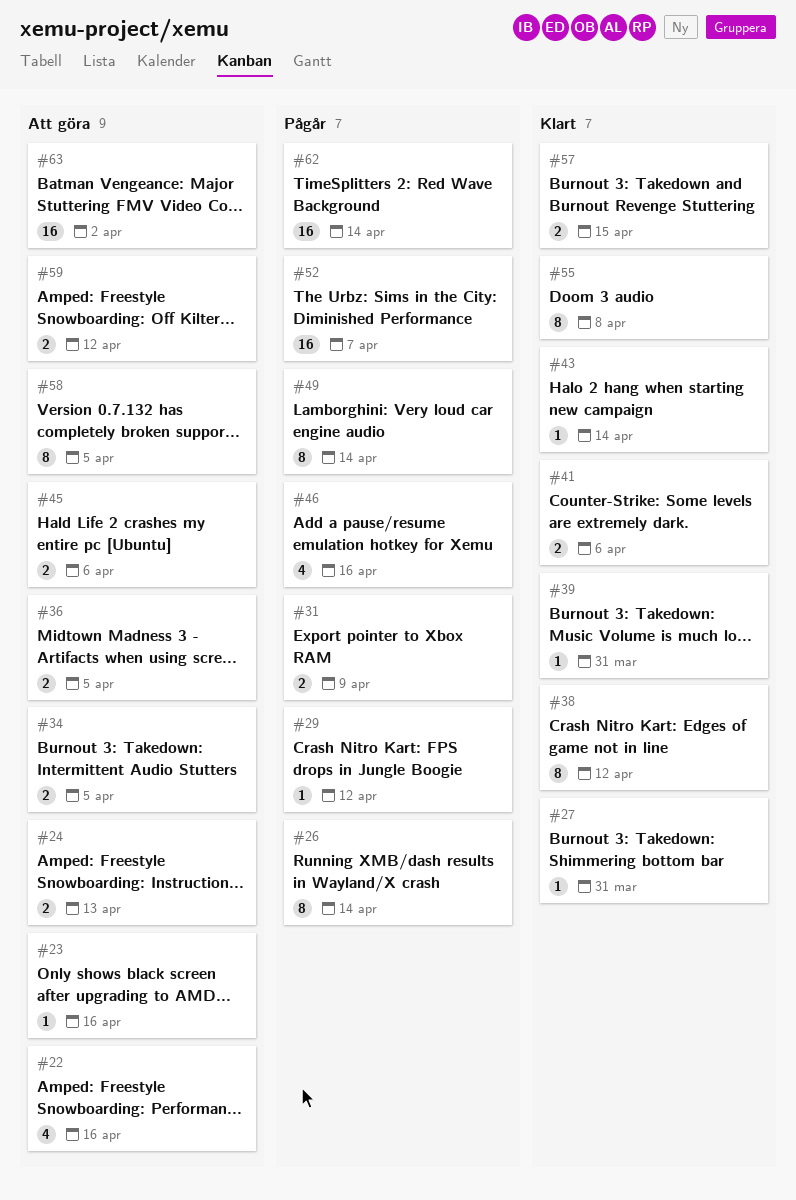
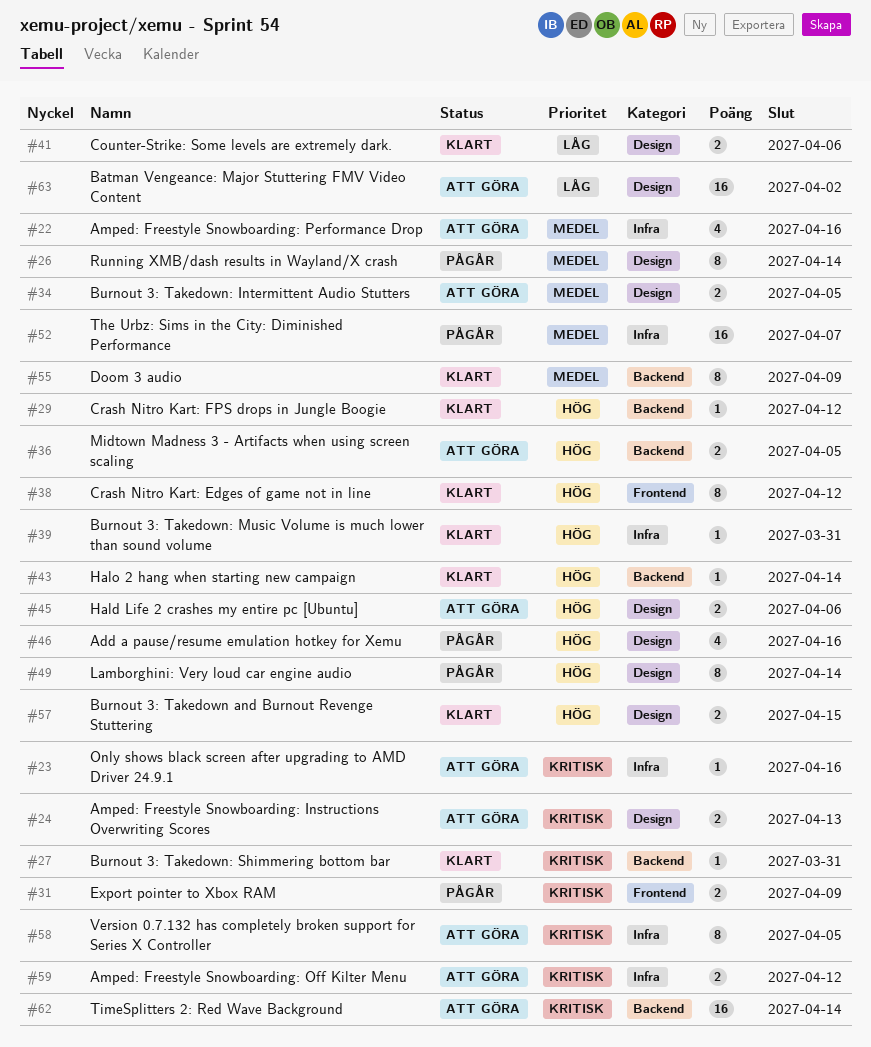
#29, status: Pågår -> Klart
#55, due: Apr 8 -> Apr 9
#62, status: Pågår -> Att göra

